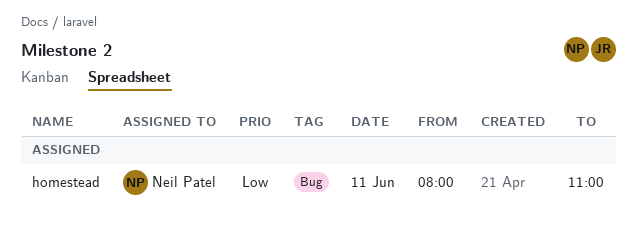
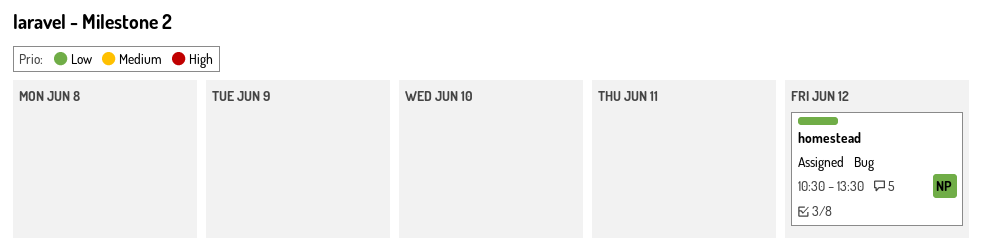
homestead, day: Jun 11 -> Jun 12
homestead, begins: 08:00 -> 10:30
homestead, ends: 11:00 -> 13:30

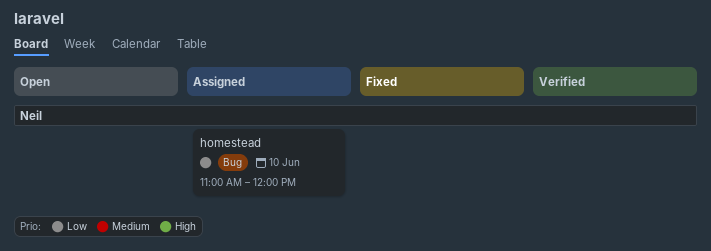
homestead, day: Jun 12 -> Jun 10
homestead, begins: 10:30 -> 11:00
homestead, ends: 13:30 -> 12:00

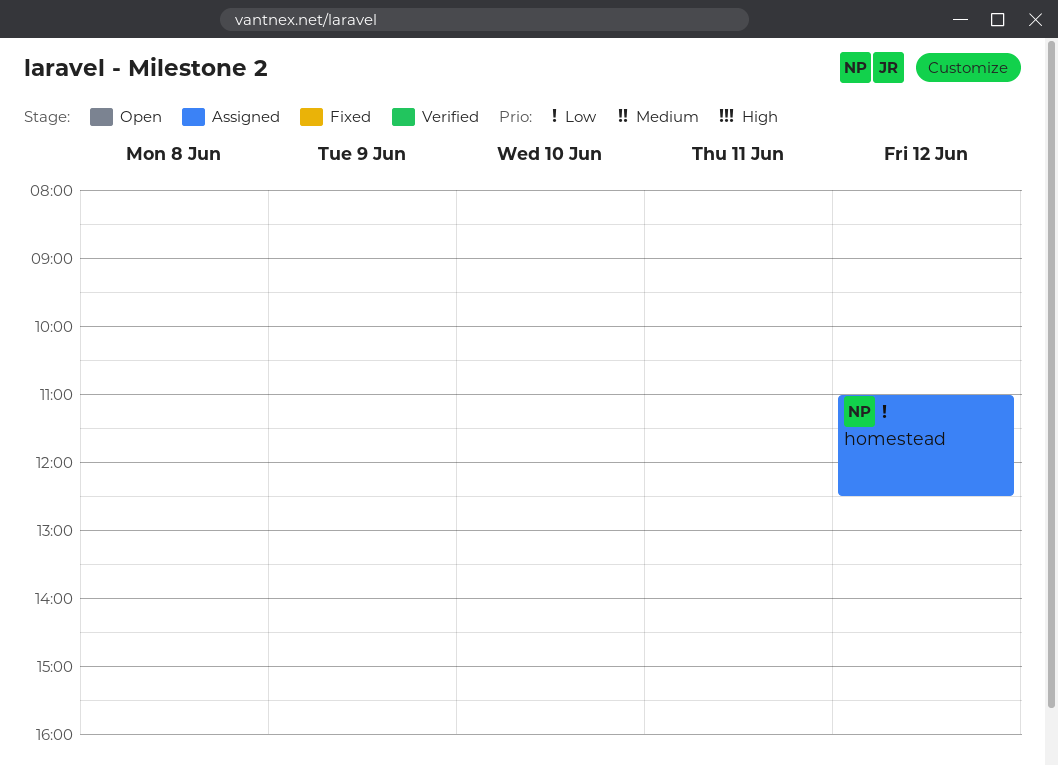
homestead, day: Jun 10 -> Jun 12
homestead, ends: 12:00 -> 12:30

